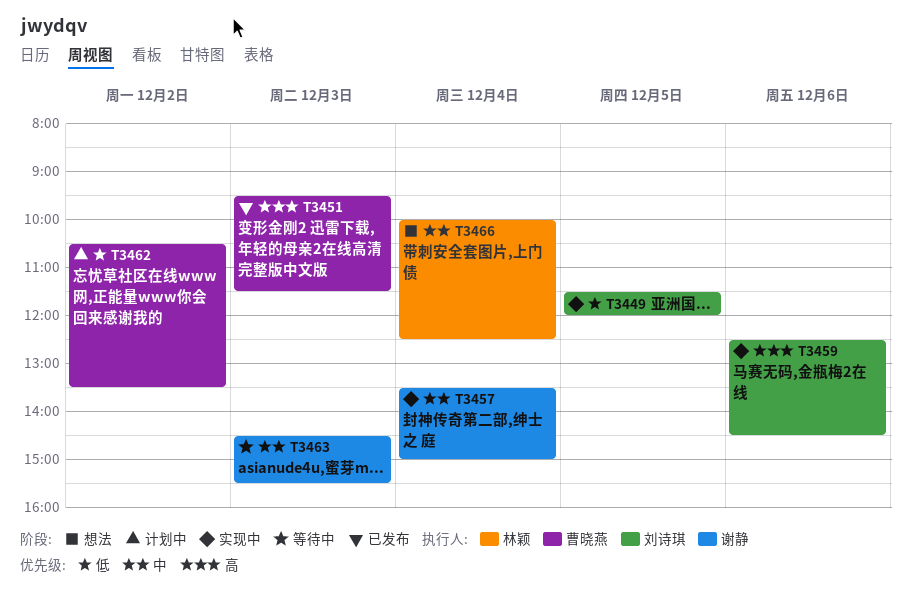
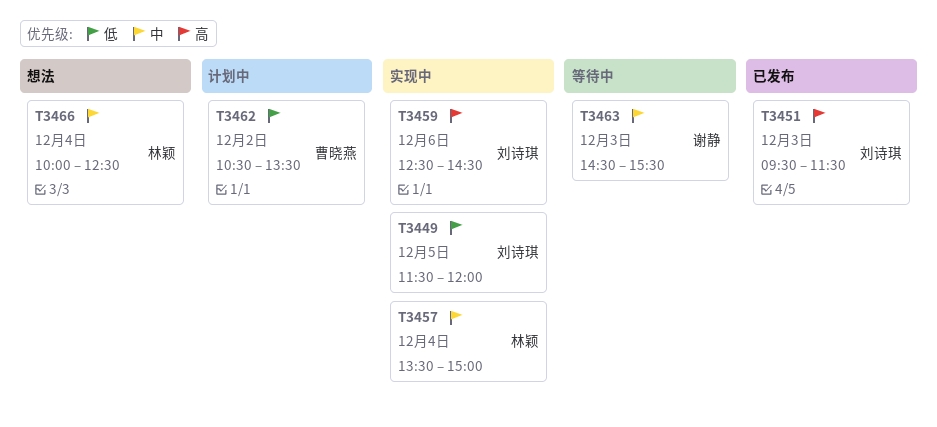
T3451, owner: 曹晓燕 -> 刘诗琪
T3457, owner: 谢静 -> 林颖

